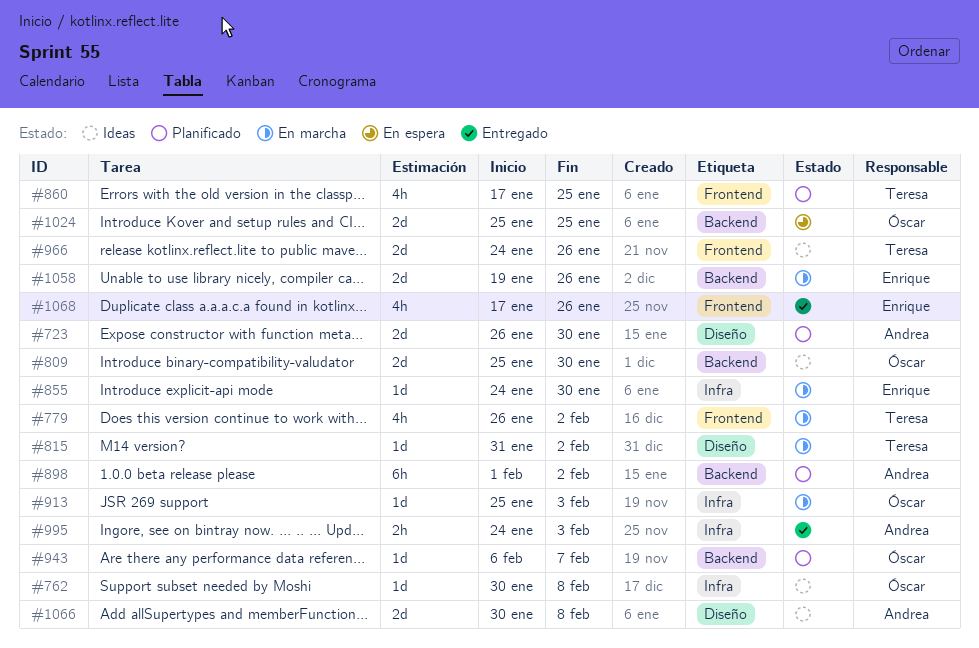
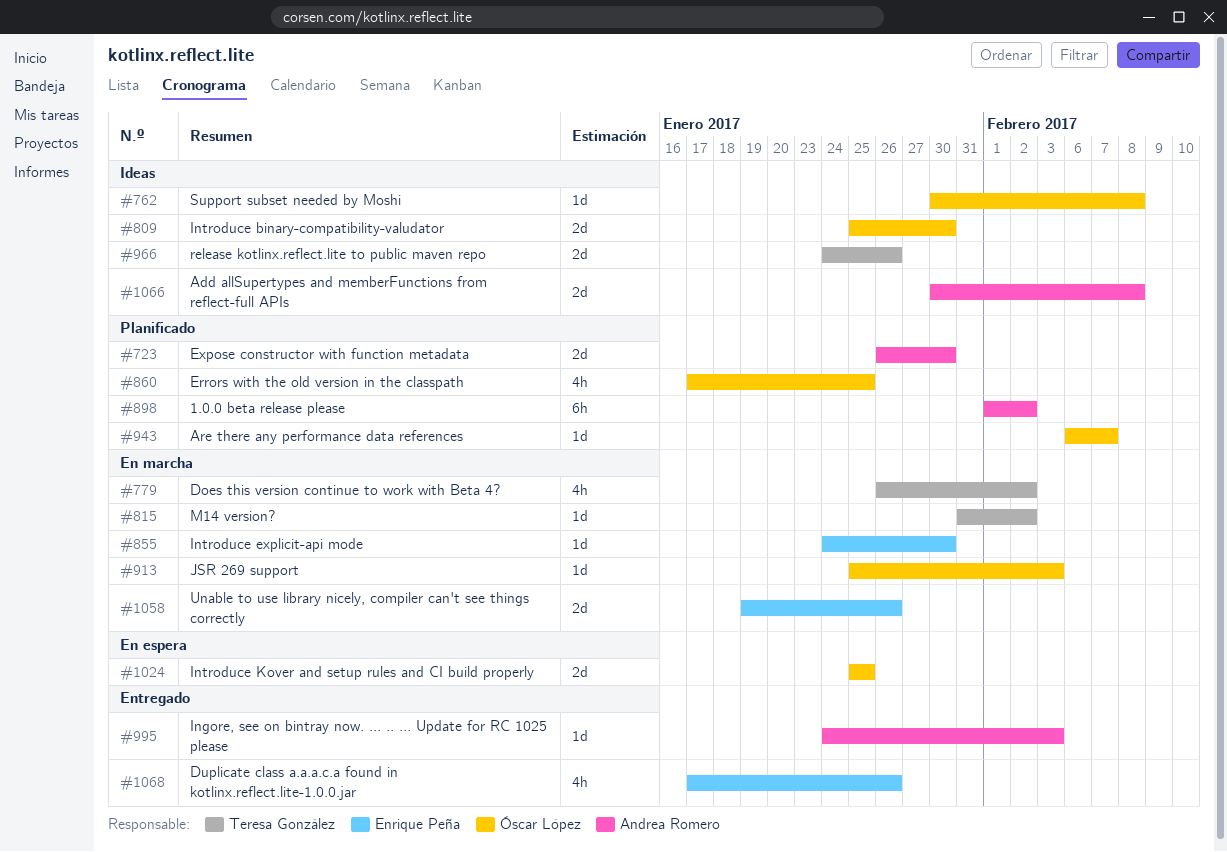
#860, owner: Teresa González -> Óscar López
#995, estimate: 2h -> 1d

